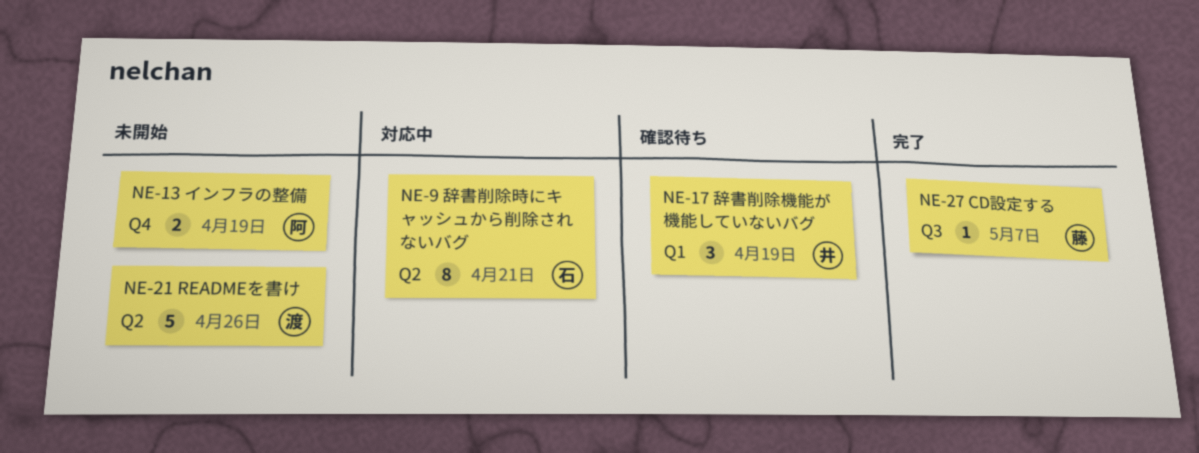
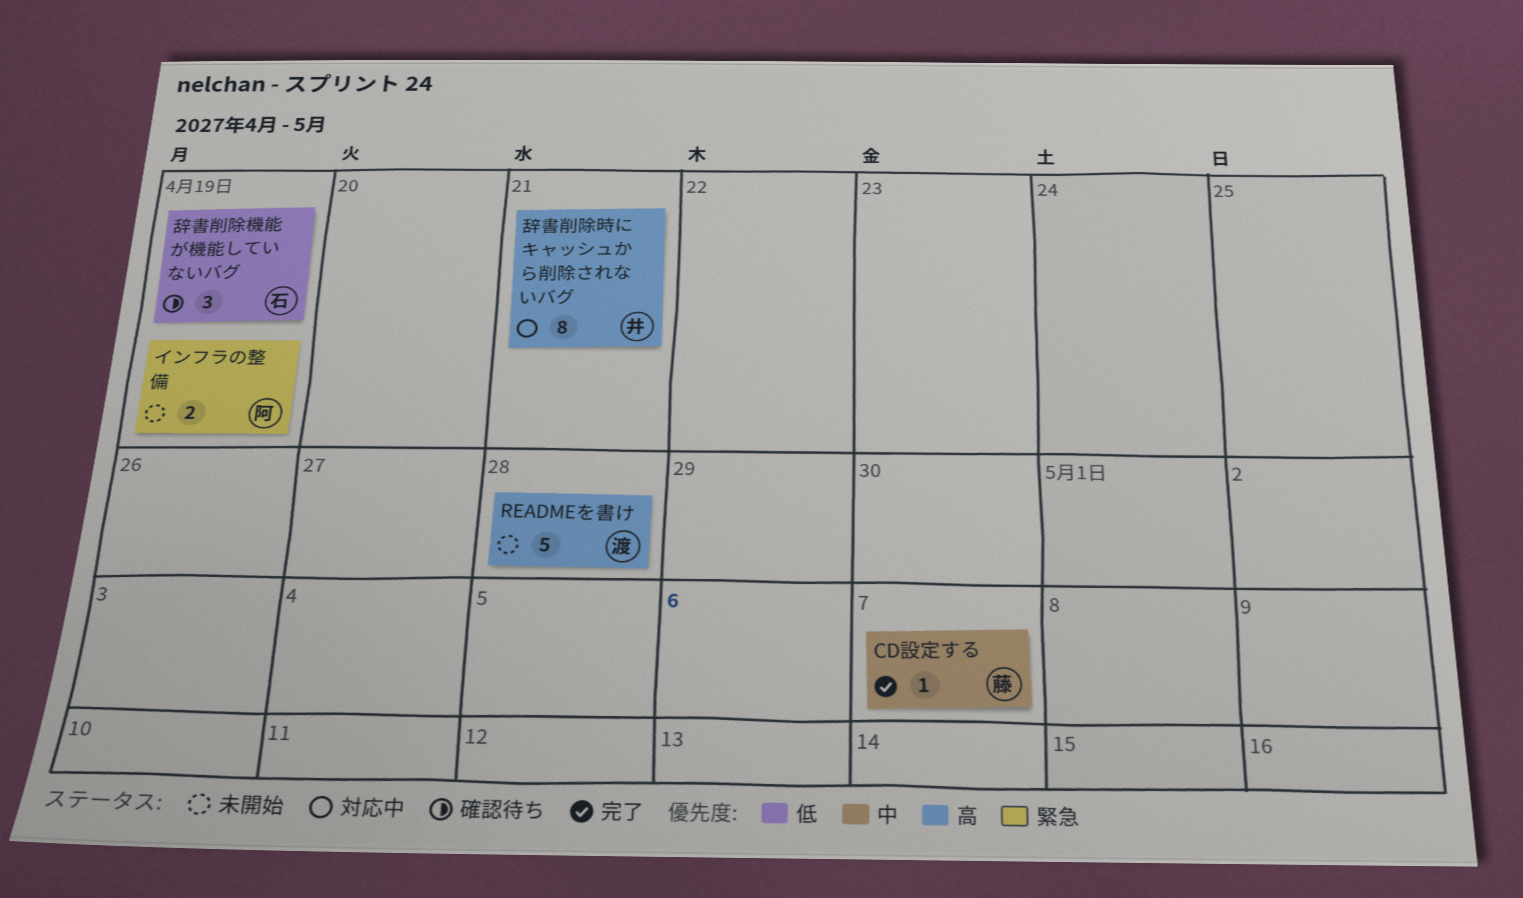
READMEを書け, due: Apr 26 -> Apr 28
辞書削除時にキャッシュから削除されないバグ, owner: 石 -> 井
辞書削除機能が機能していないバグ, owner: 井 -> 石

